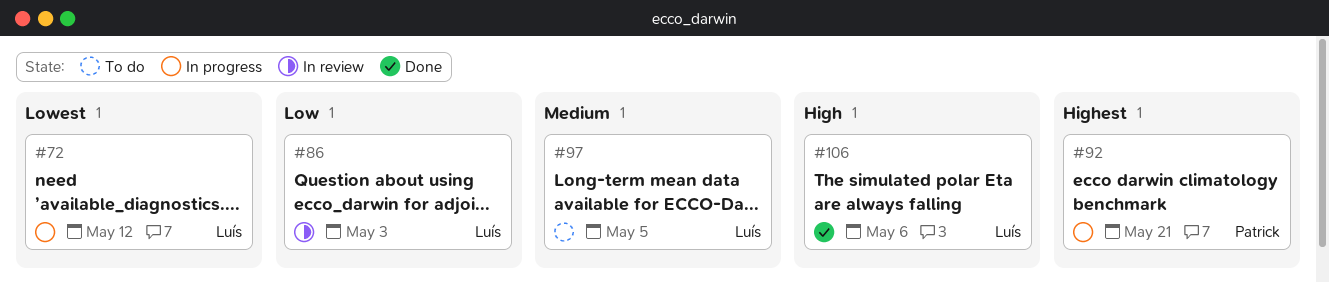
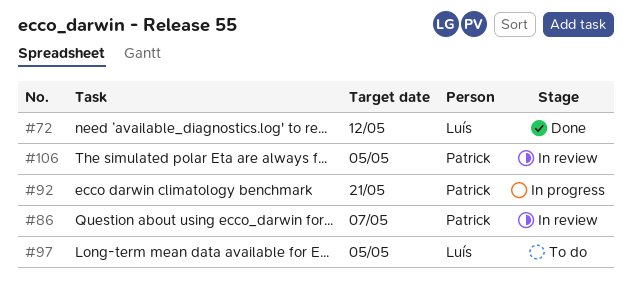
#72, status: In progress -> Done
#86, owner: Luís -> Patrick
#86, due: May 3 -> May 7
#106, status: Done -> In review
#106, owner: Luís -> Patrick
#106, due: May 6 -> May 5

